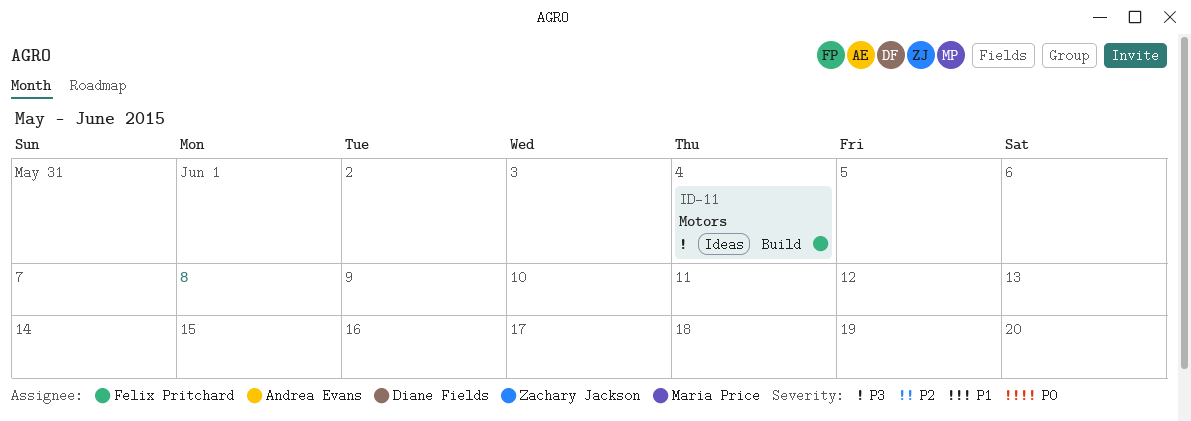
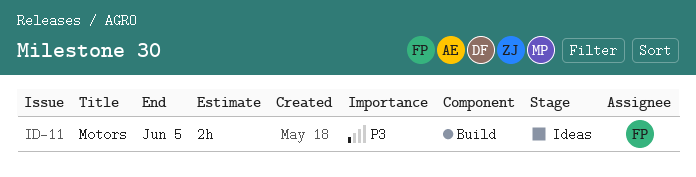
ID-11, due: Jun 4 -> Jun 5

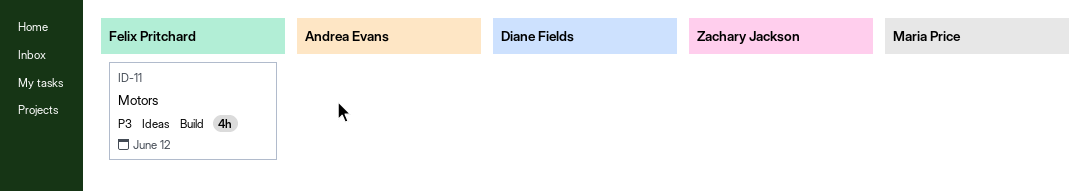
ID-11, estimate: 2h -> 4h
ID-11, due: Jun 5 -> Jun 12

